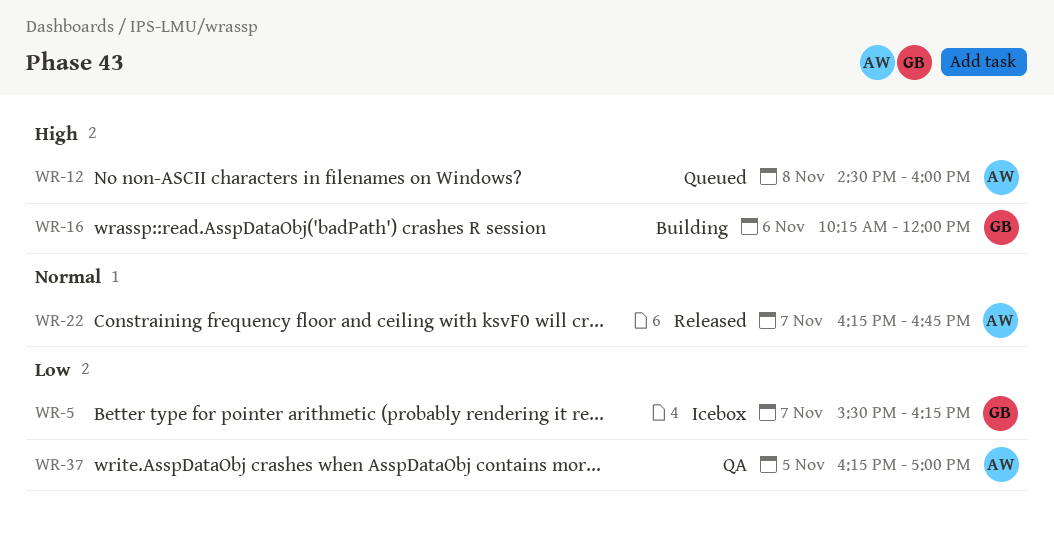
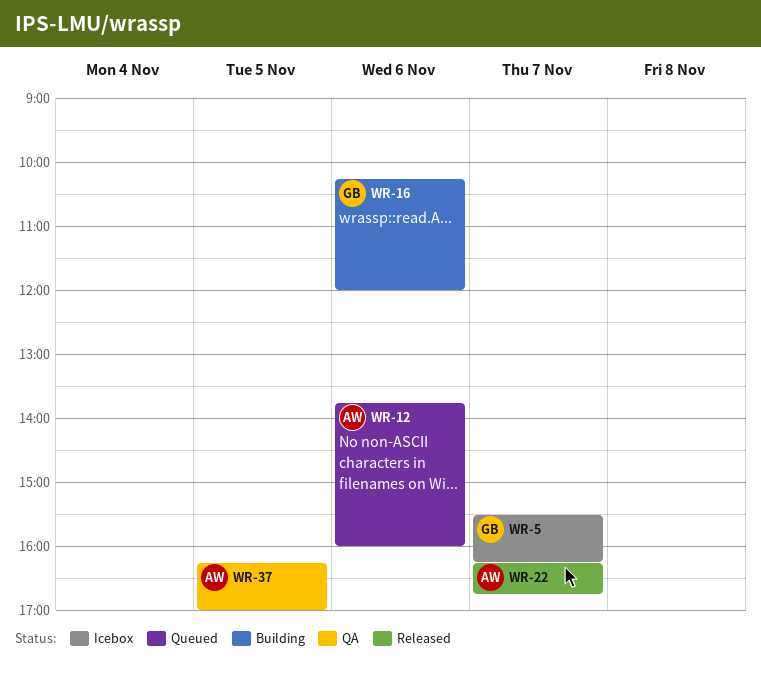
WR-12, day: Nov 8 -> Nov 6
WR-12, begins: 14:30 -> 13:45

